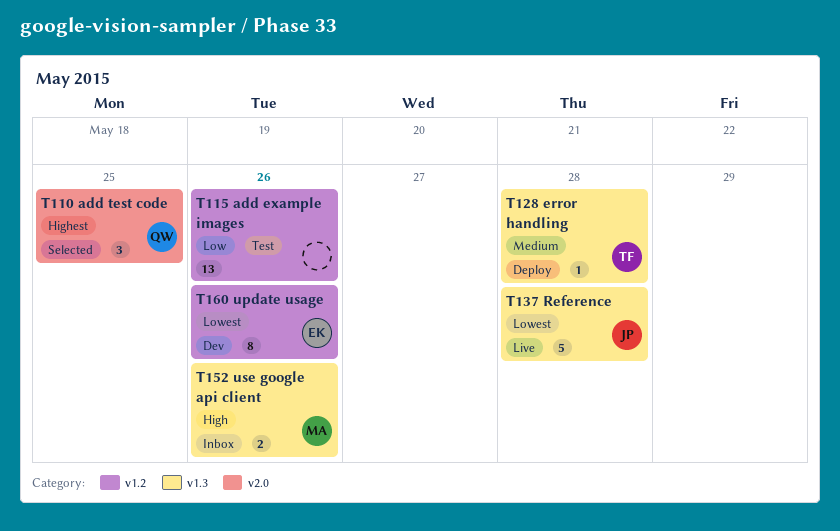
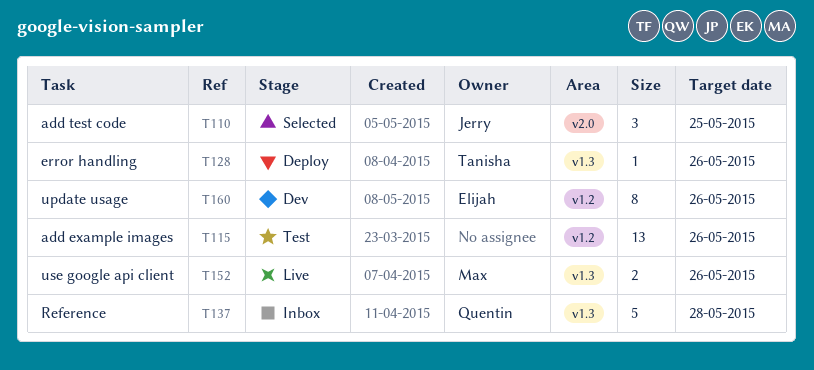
T110, owner: Quentin -> Jerry
T128, due: May 28 -> May 26
T137, status: Live -> Inbox
T137, owner: Jerry -> Quentin
T152, status: Inbox -> Live

